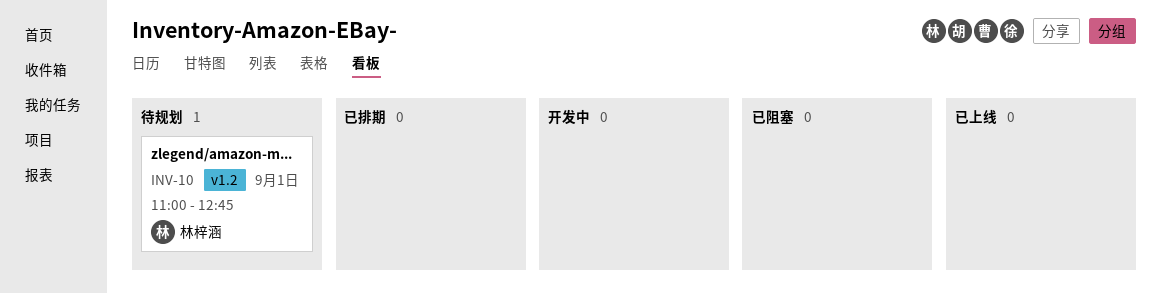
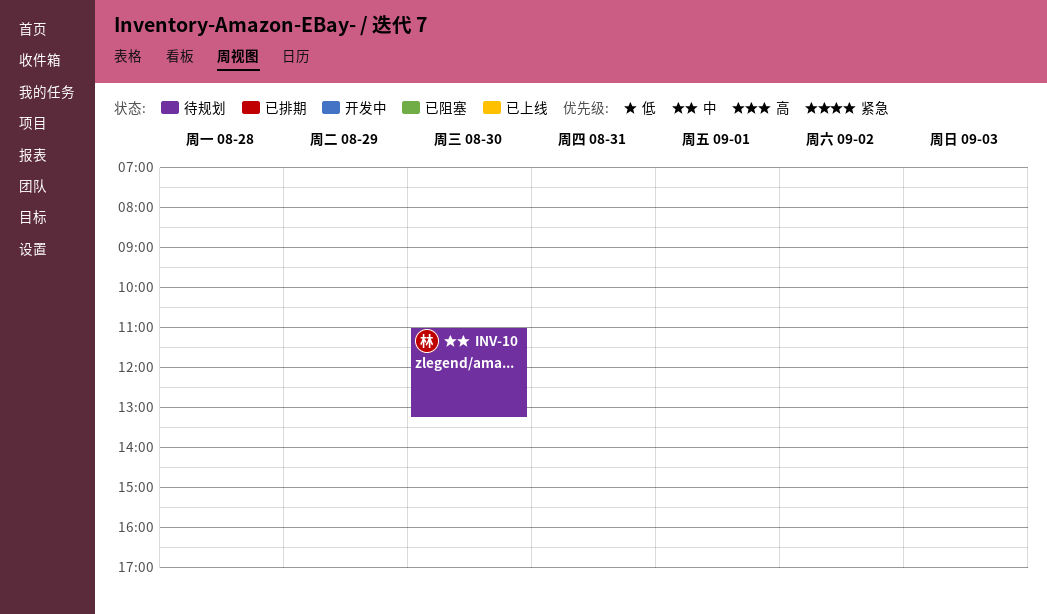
INV-10, day: Sep 1 -> Aug 30
INV-10, ends: 12:45 -> 13:15

